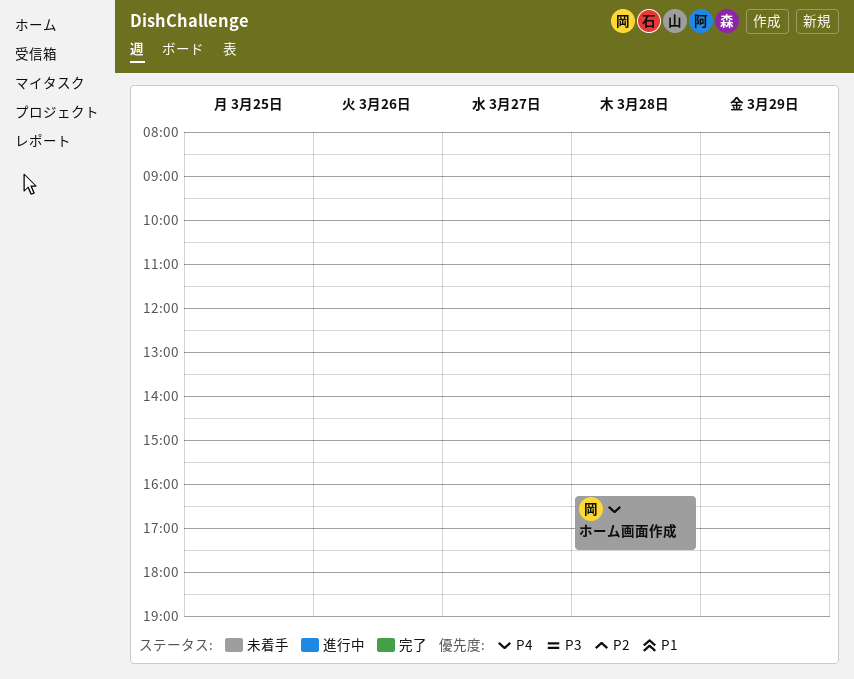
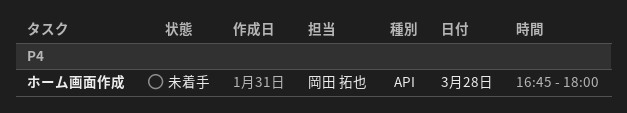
ホーム画面作成, begins: 16:15 -> 16:45
ホーム画面作成, ends: 17:30 -> 18:00

